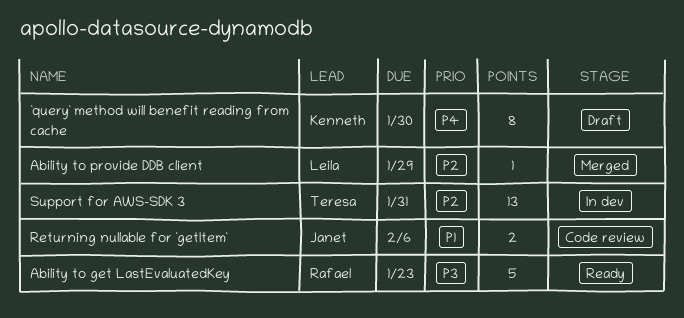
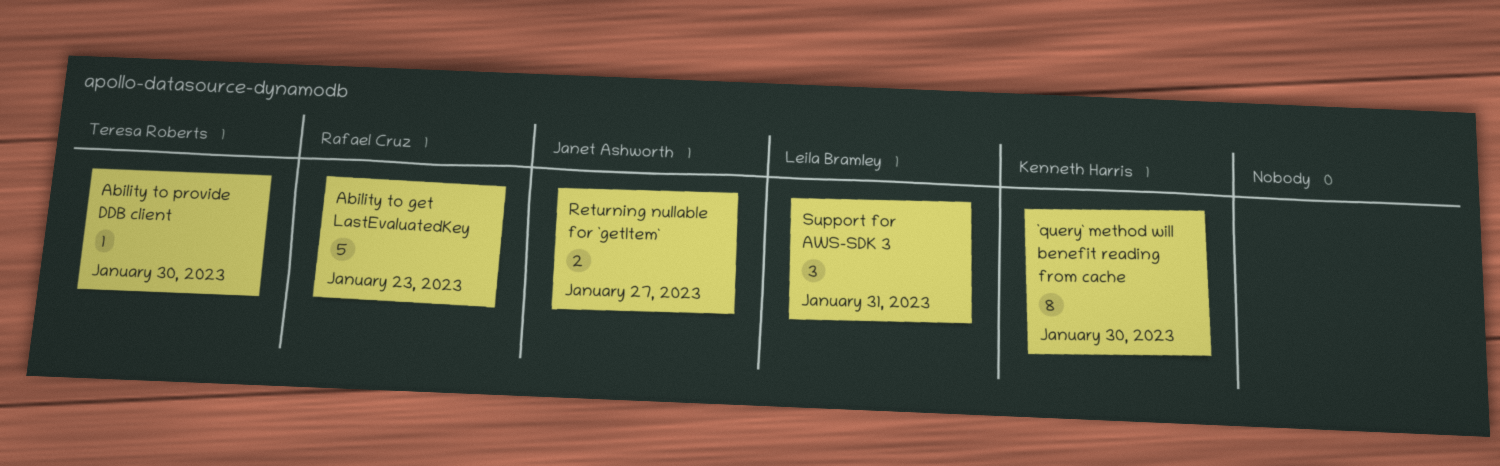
Ability to provide DDB client, owner: Leila Bramley -> Teresa Roberts
Ability to provide DDB client, due: Jan 29 -> Jan 30
Returning nullable for `getItem`, due: Feb 6 -> Jan 27
Support for AWS-SDK 3, owner: Teresa Roberts -> Leila Bramley
Support for AWS-SDK 3, estimate: 13 -> 3

